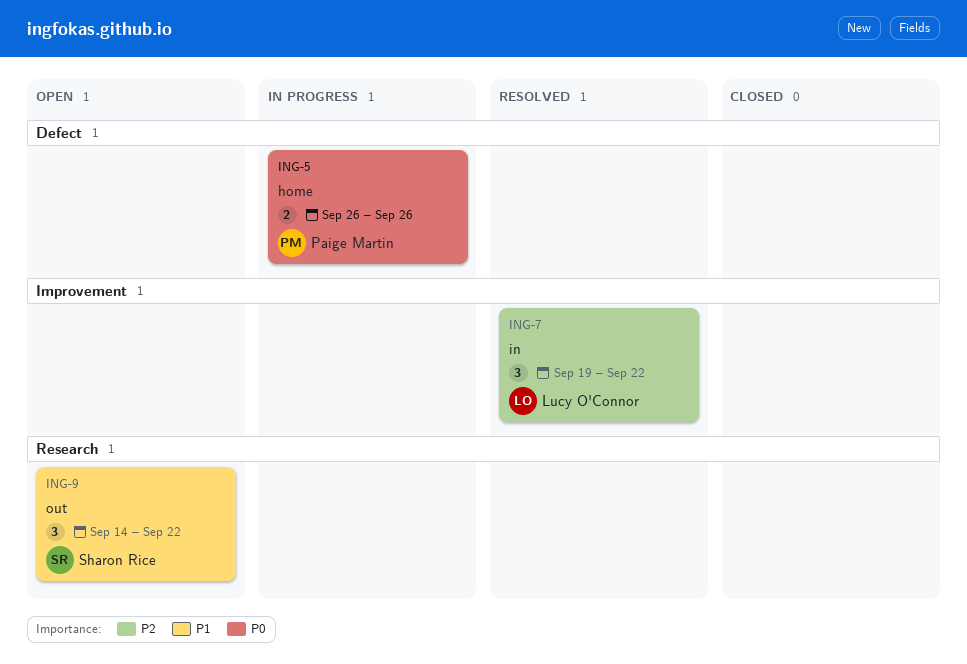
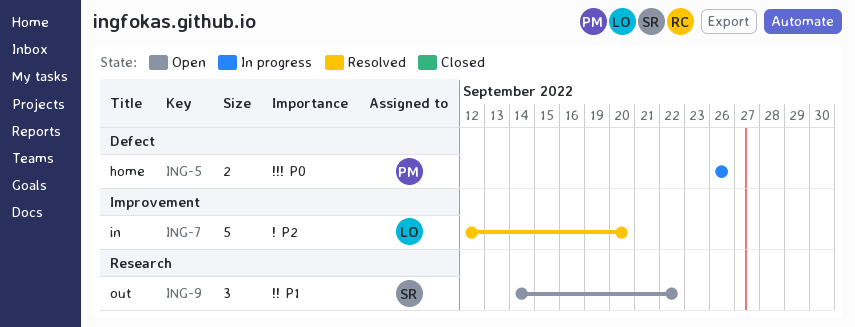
ING-7, estimate: 3 -> 5
ING-7, start: Sep 19 -> Sep 12
ING-7, due: Sep 22 -> Sep 20

